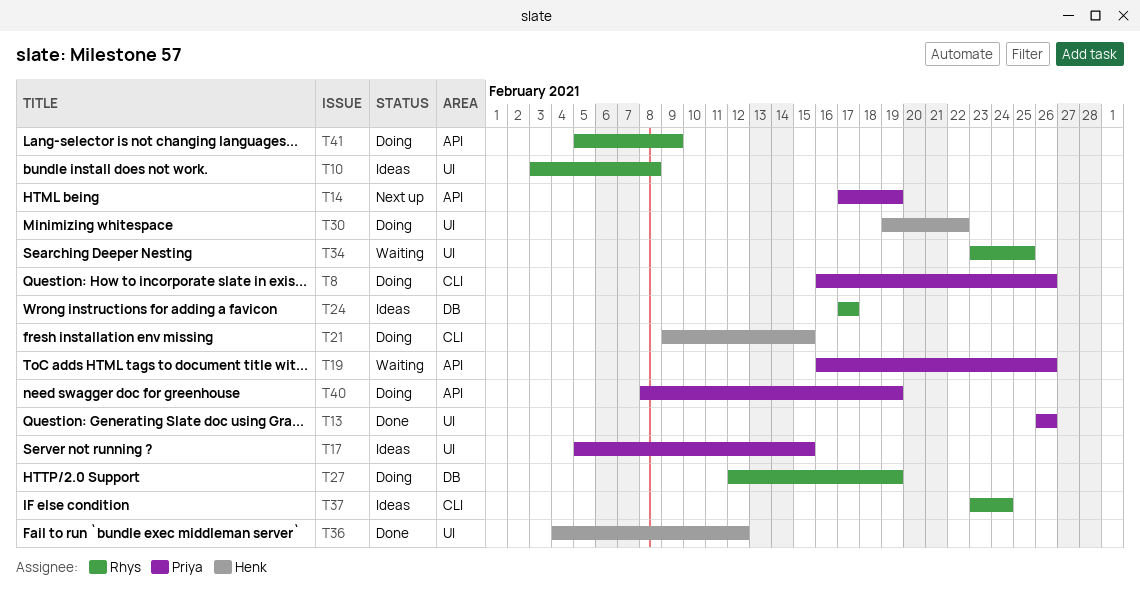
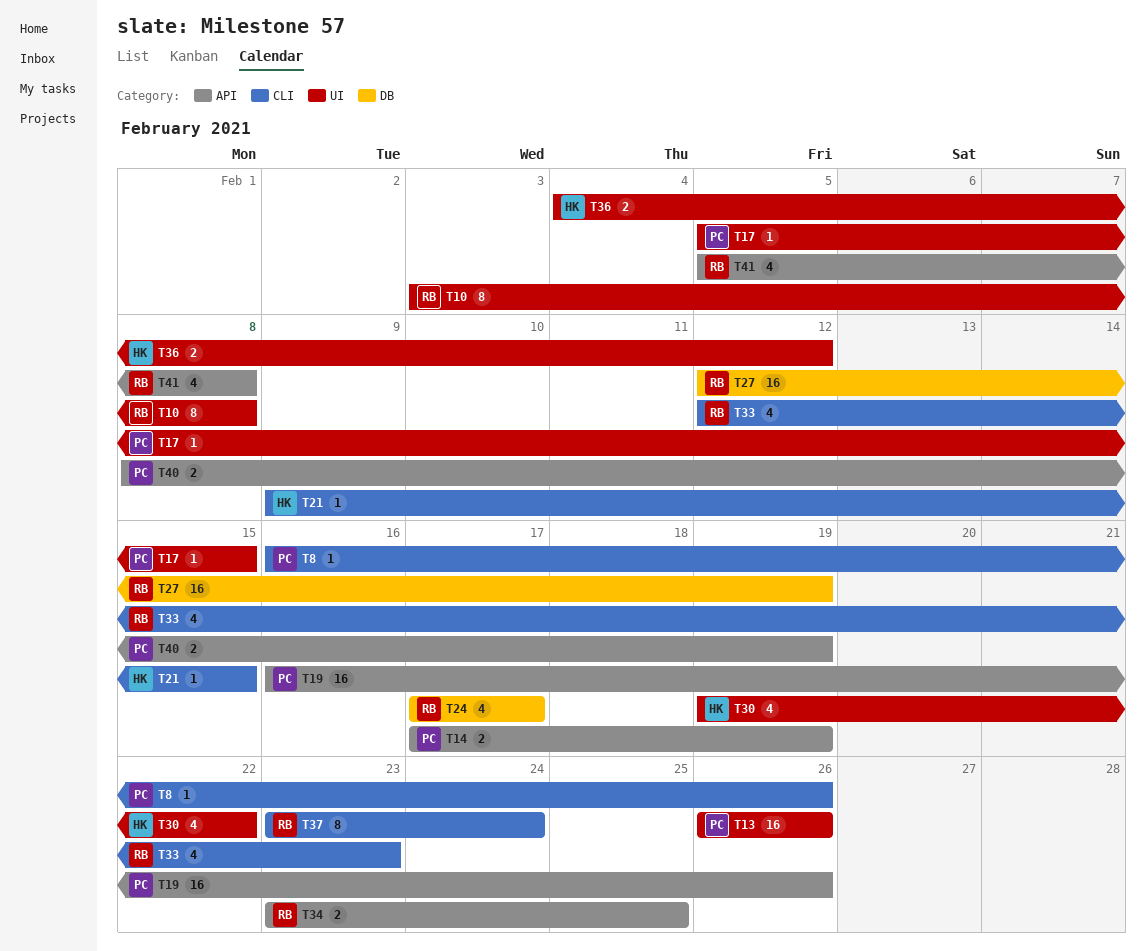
T33: none -> present
T34, label: UI -> API
T41, due: Feb 9 -> Feb 8

